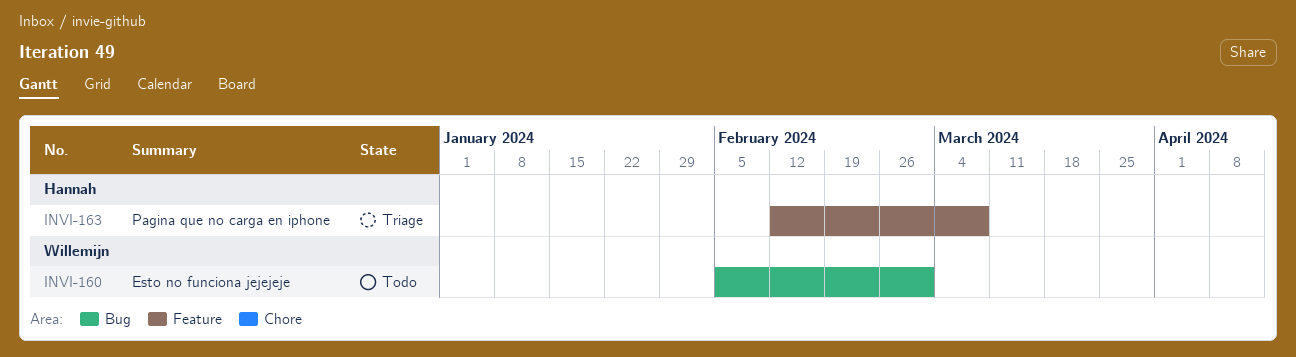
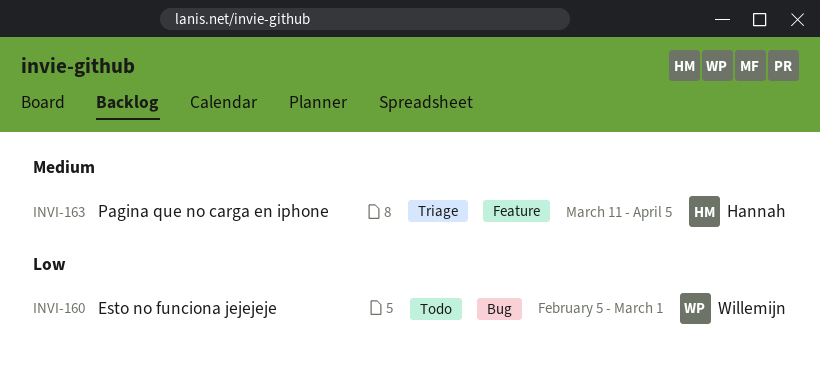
INVI-163, start: Feb 12 -> Mar 11
INVI-163, due: Mar 8 -> Apr 5

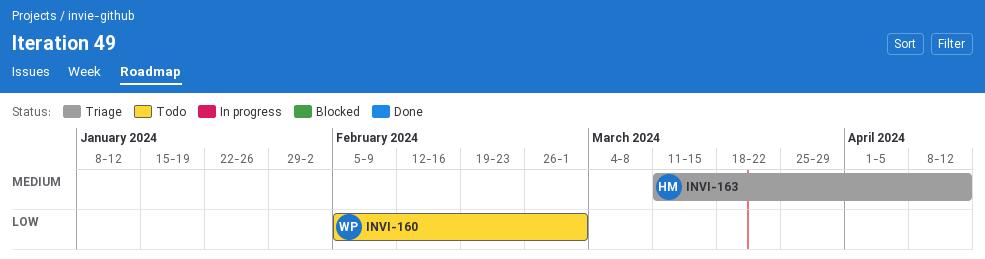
INVI-163, due: Apr 5 -> Apr 12

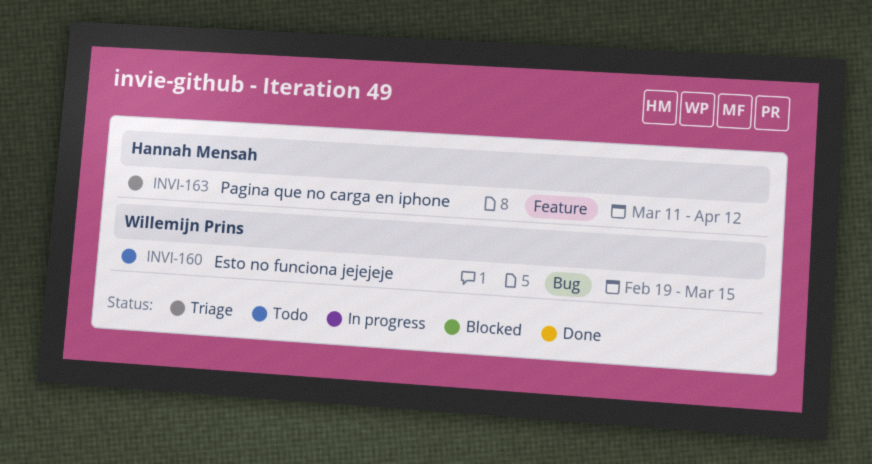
INVI-160, start: Feb 5 -> Feb 19
INVI-160, due: Mar 1 -> Mar 15

